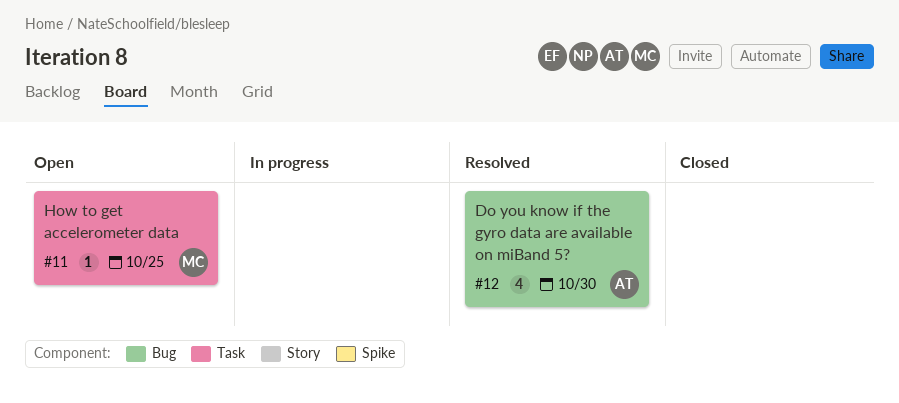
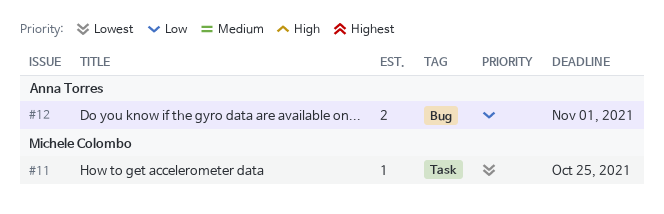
#12, estimate: 4 -> 2
#12, due: Oct 30 -> Nov 1

